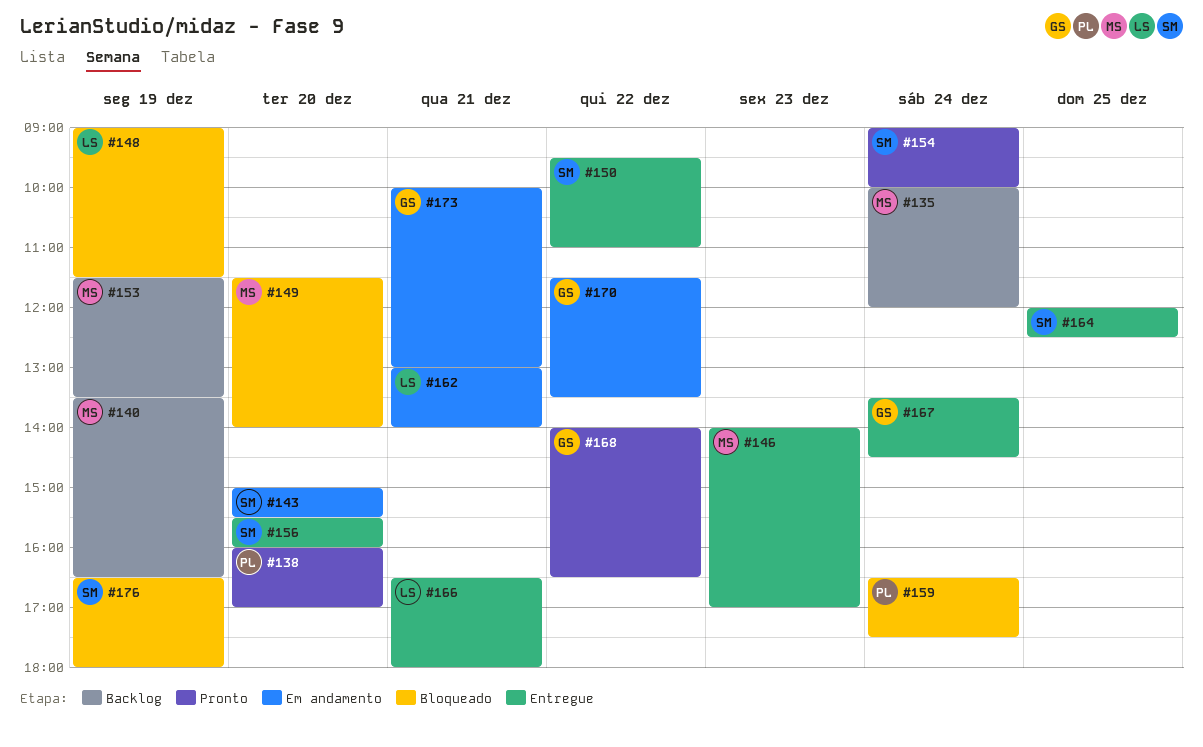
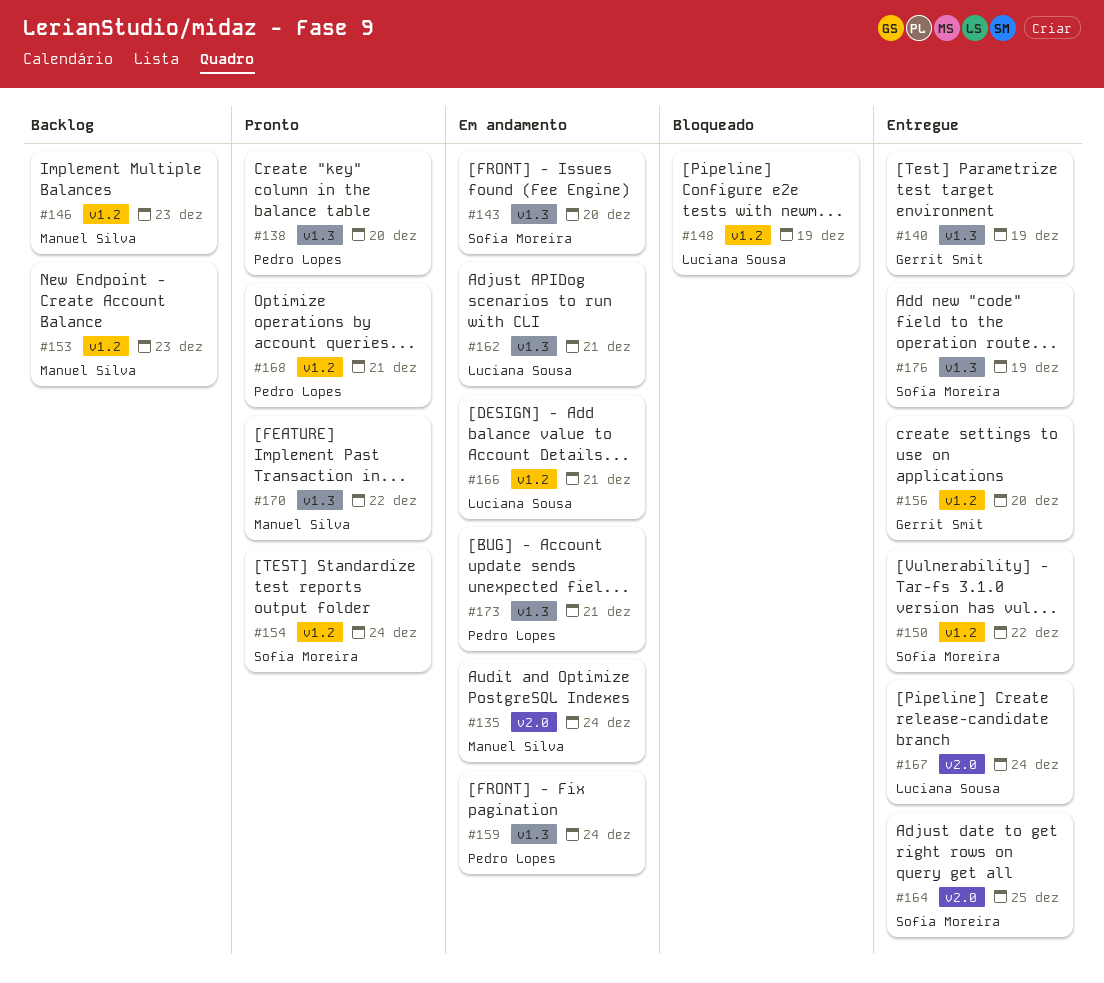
#135, status: Backlog -> Em andamento
#140, status: Backlog -> Entregue
#140, owner: Manuel Silva -> Gerrit Smit
#146, status: Entregue -> Backlog
#149: present -> none
#153, day: Dec 19 -> Dec 23
#156, owner: Sofia Moreira -> Gerrit Smit
#159, status: Bloqueado -> Em andamento
#166, status: Entregue -> Em andamento
#167, owner: Gerrit Smit -> Luciana Sousa
#168, owner: Gerrit Smit -> Pedro Lopes
#168, day: Dec 22 -> Dec 21
#170, status: Em andamento -> Pronto
#170, owner: Gerrit Smit -> Manuel Silva
#173, owner: Gerrit Smit -> Pedro Lopes
#176, status: Bloqueado -> Entregue

